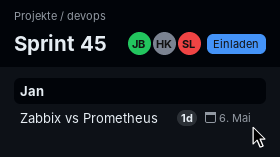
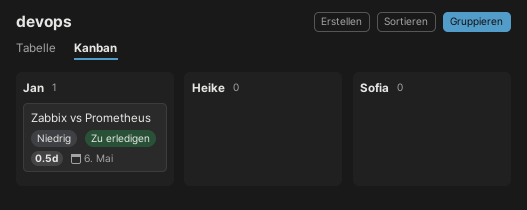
Zabbix vs Prometheus, estimate: 1d -> 0.5d

